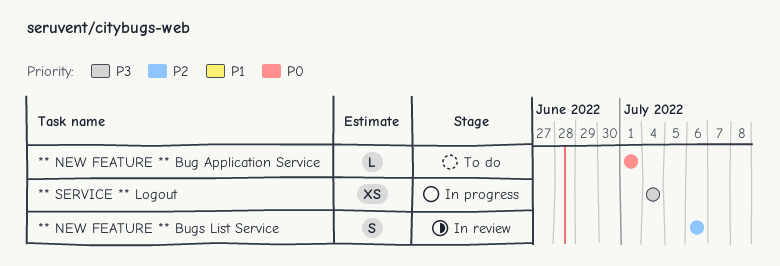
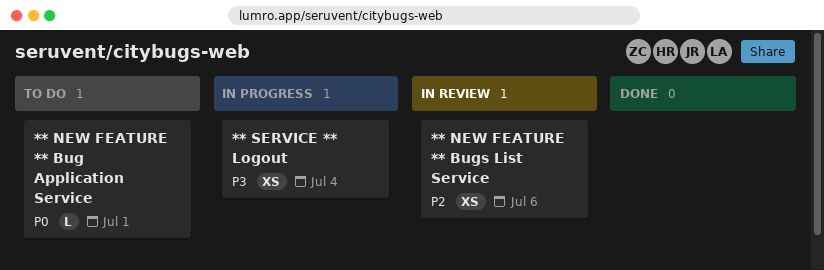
** NEW FEATURE ** Bugs List Service, estimate: S -> XS

